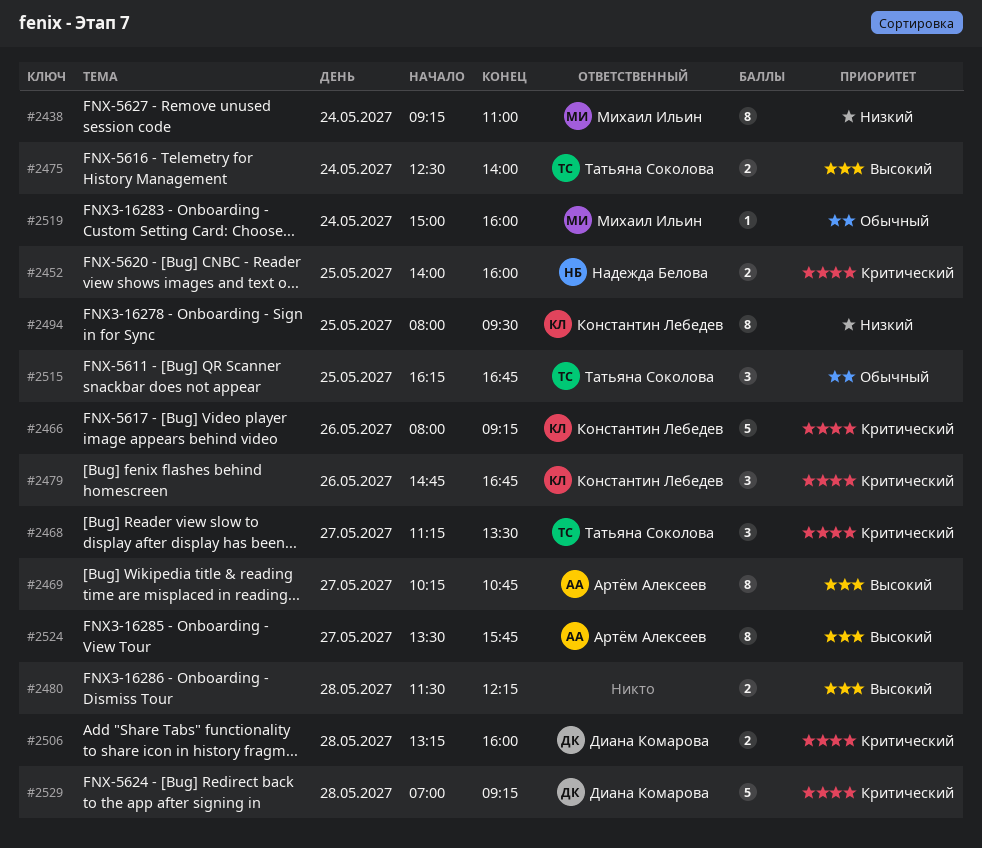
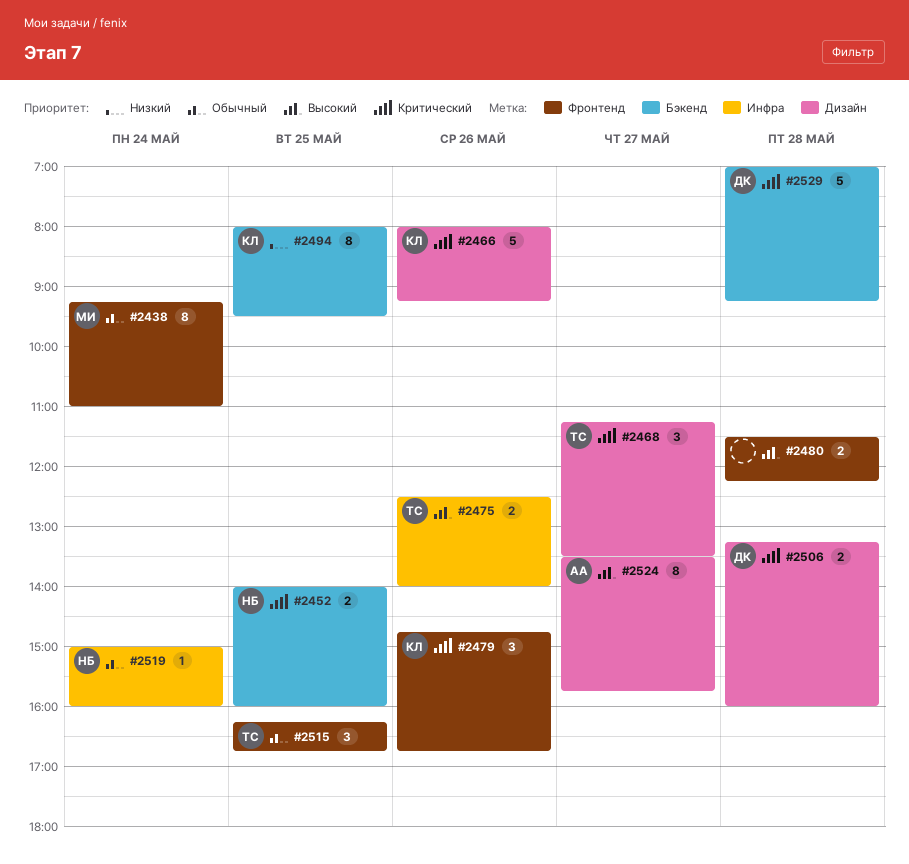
#2438, priority: Низкий -> Обычный
#2469: present -> none
#2475, day: May 24 -> May 26
#2519, owner: Михаил Ильин -> Надежда Белова

